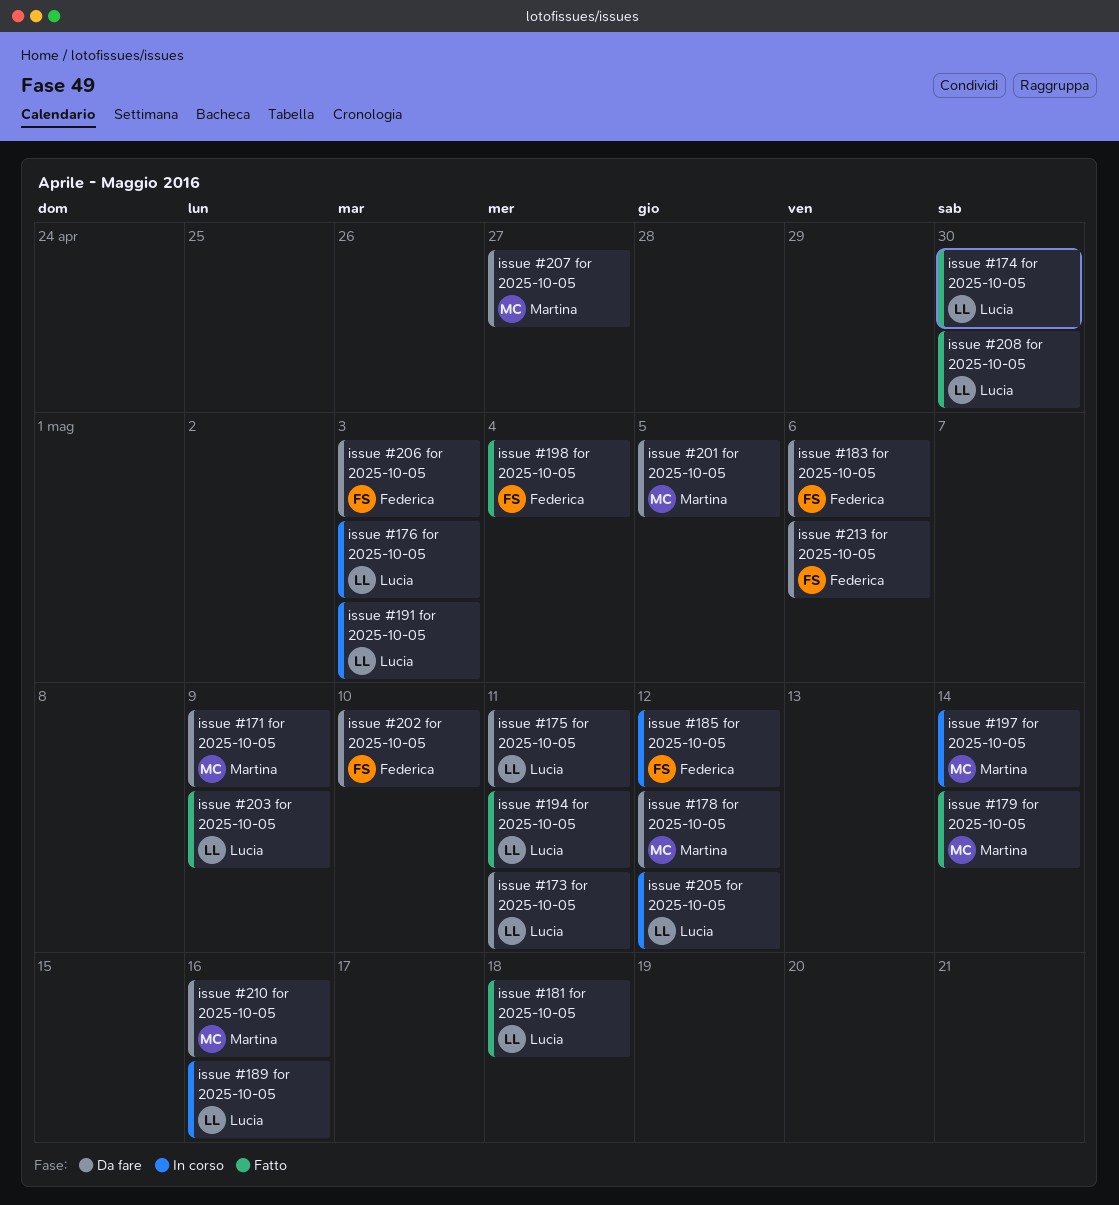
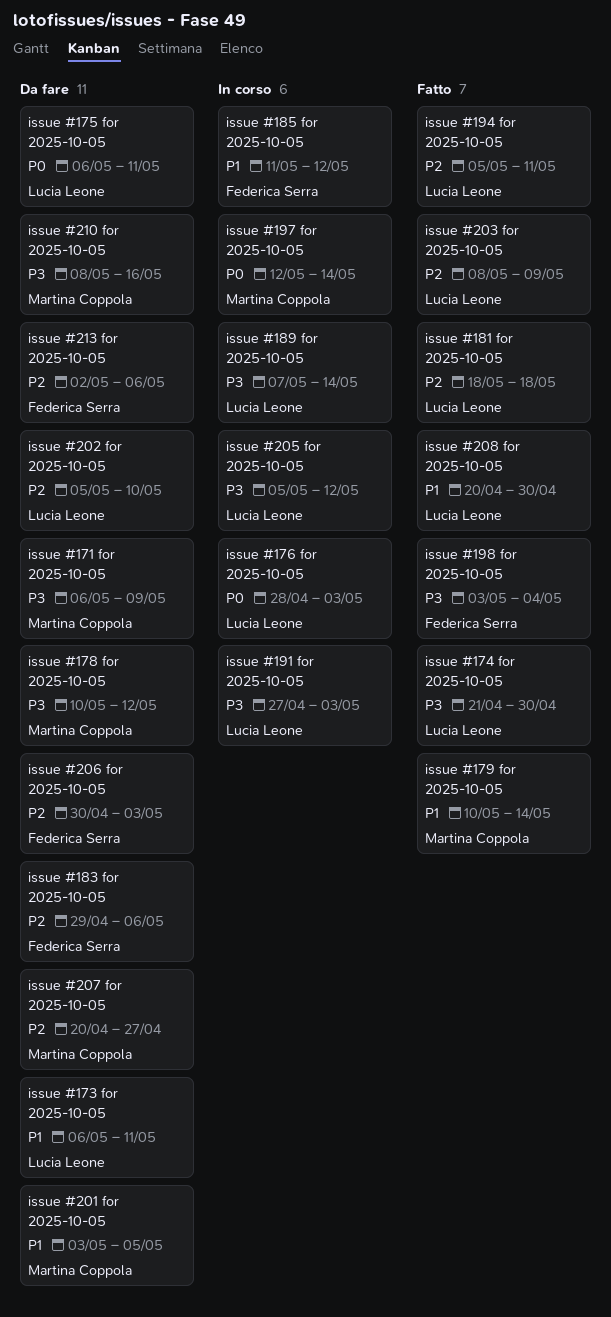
issue #189 for 2025-10-05, due: May 16 -> May 14
issue #202 for 2025-10-05, owner: Federica Serra -> Lucia Leone

